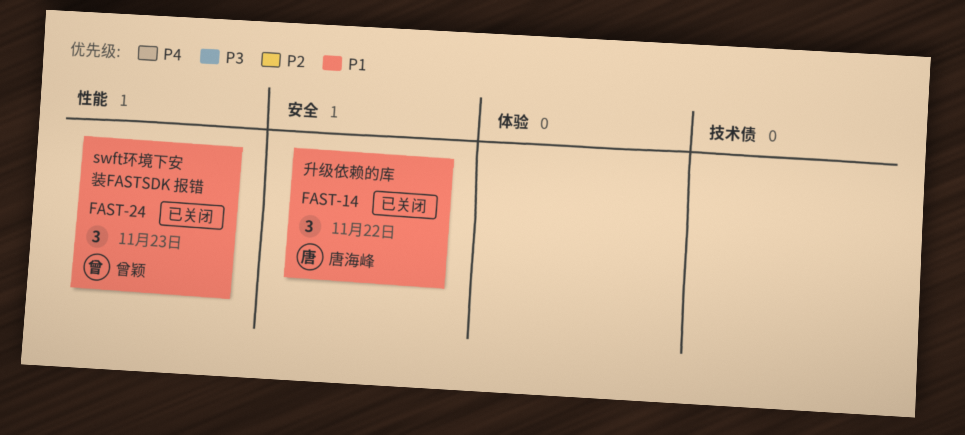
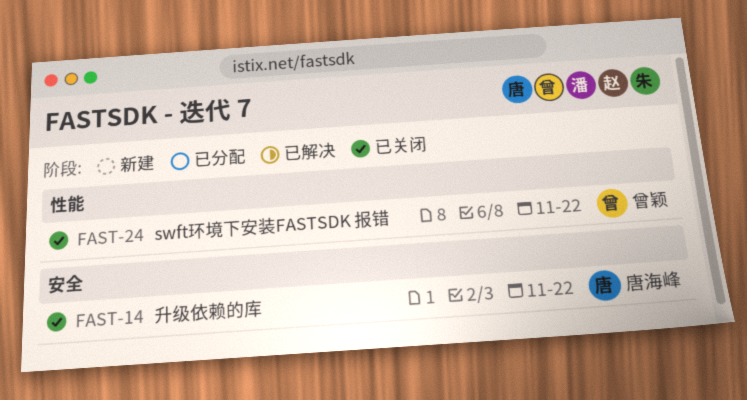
FAST-24, due: Nov 23 -> Nov 22

